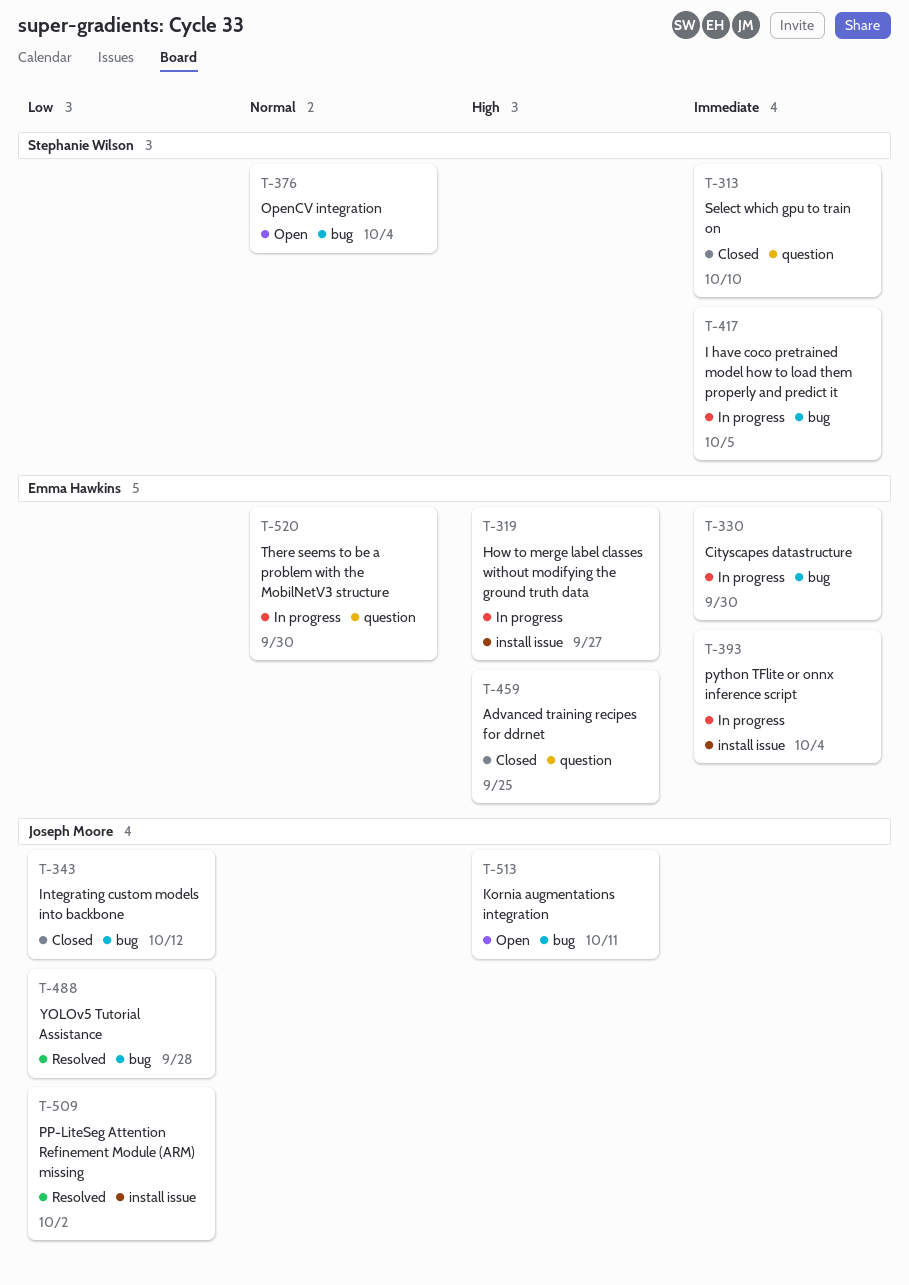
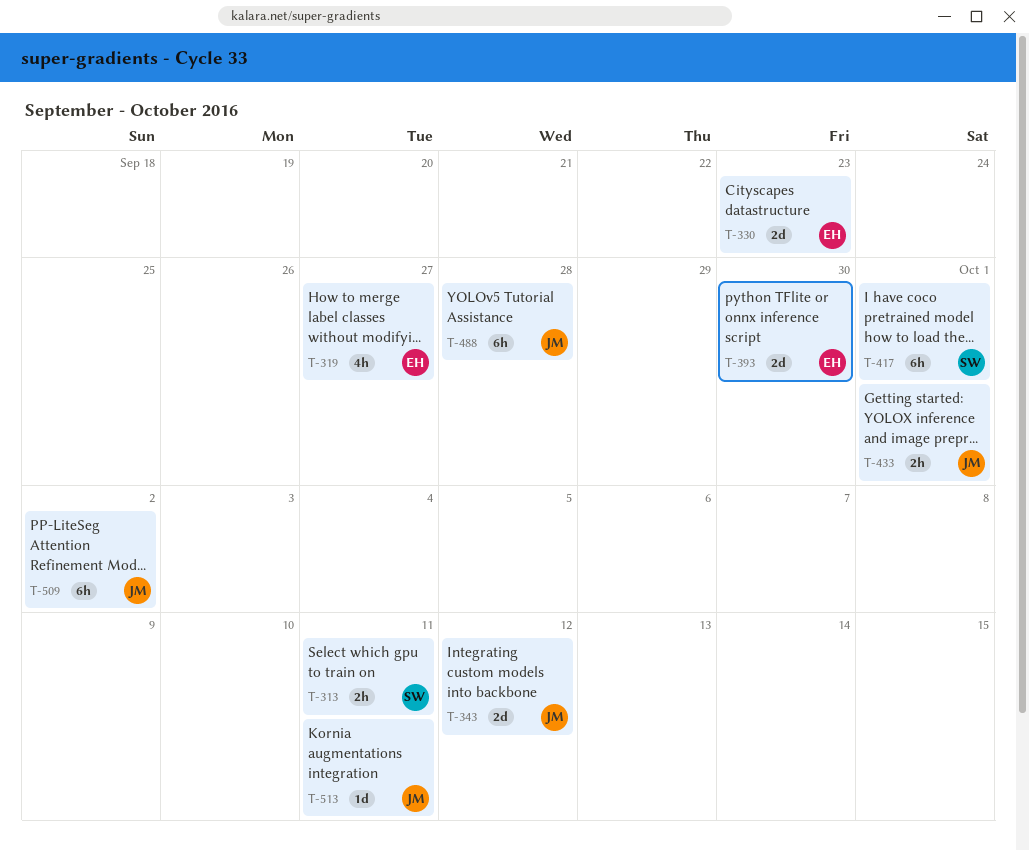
T-313, due: Oct 10 -> Oct 11
T-330, due: Sep 30 -> Sep 23
T-376: present -> none
T-393, due: Oct 4 -> Sep 30
T-417, due: Oct 5 -> Oct 1
T-433: none -> present
T-459: present -> none
T-520: present -> none

